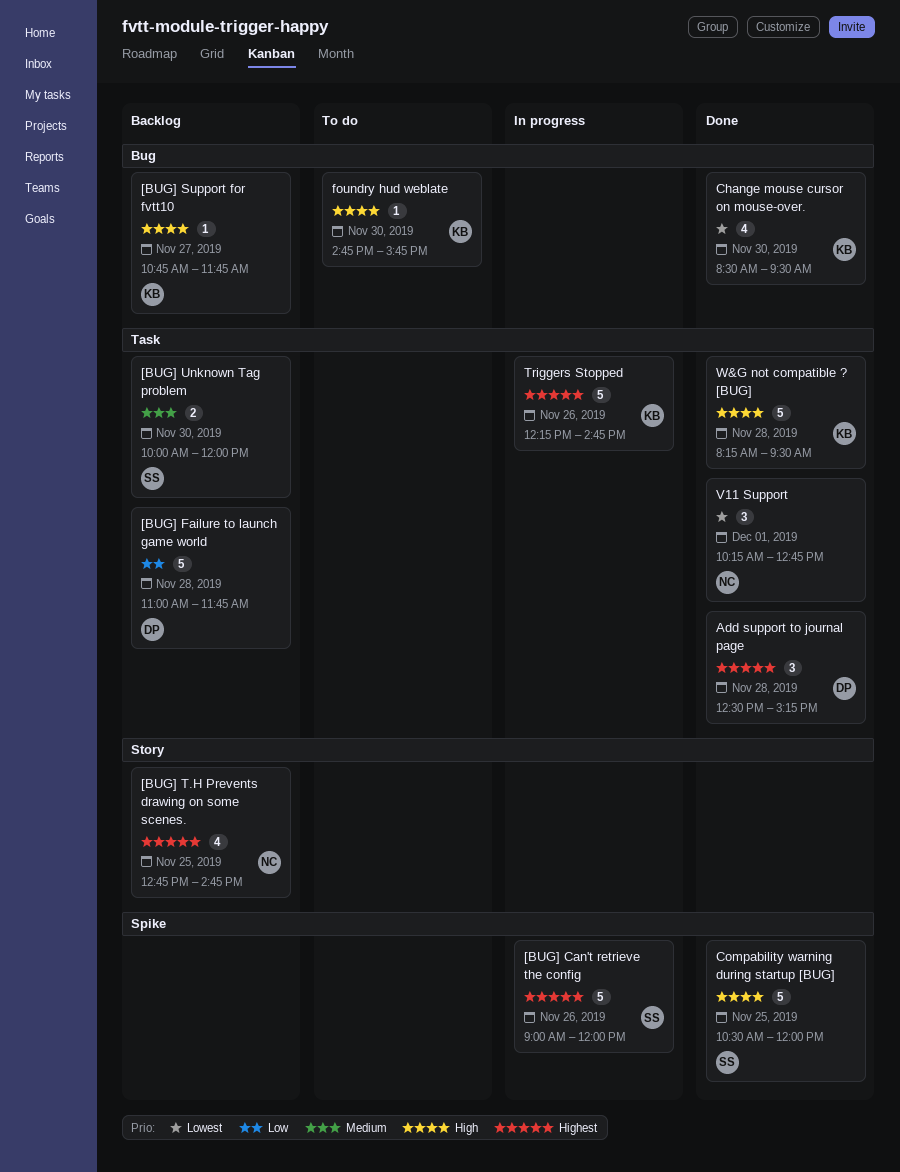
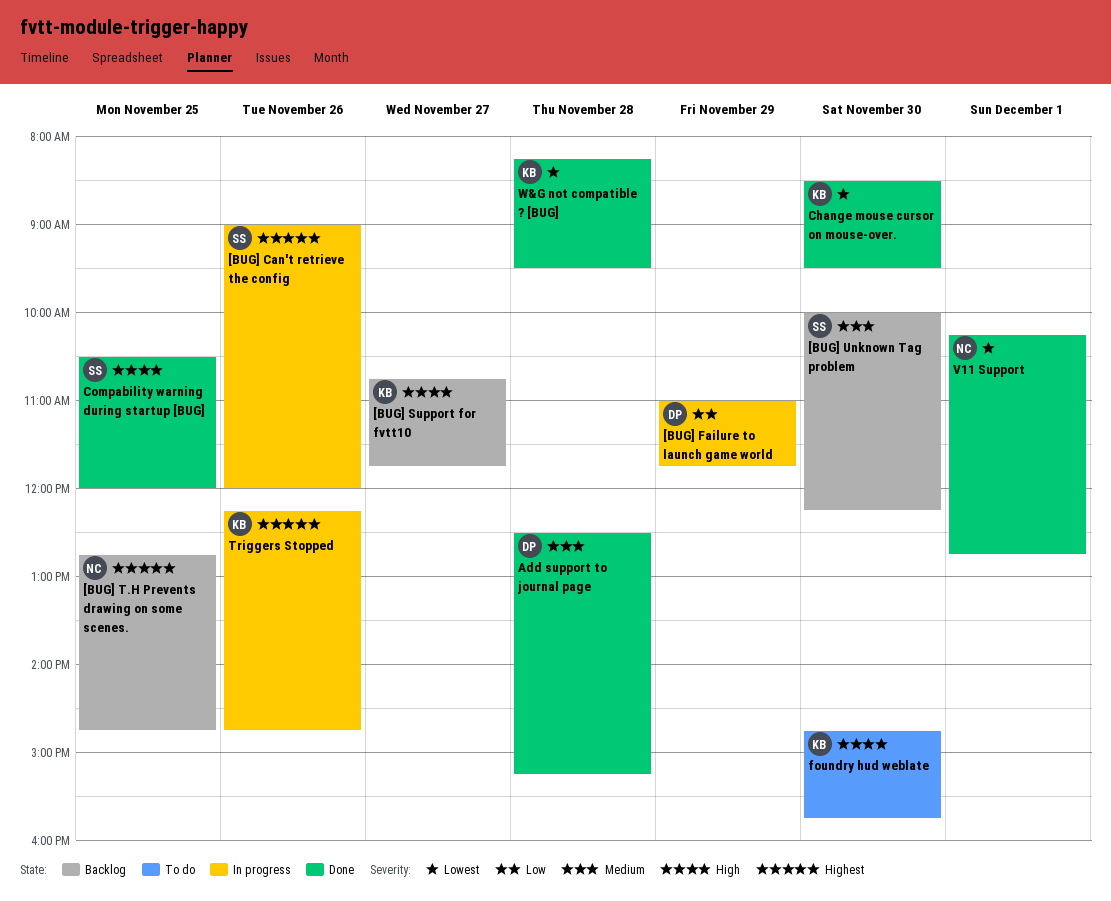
[BUG] Failure to launch game world, status: Backlog -> In progress
[BUG] Failure to launch game world, day: Nov 28 -> Nov 29
[BUG] Unknown Tag problem, ends: 12:00 -> 12:15
Add support to journal page, priority: Highest -> Medium
W&G not compatible ? [BUG], priority: High -> Lowest

